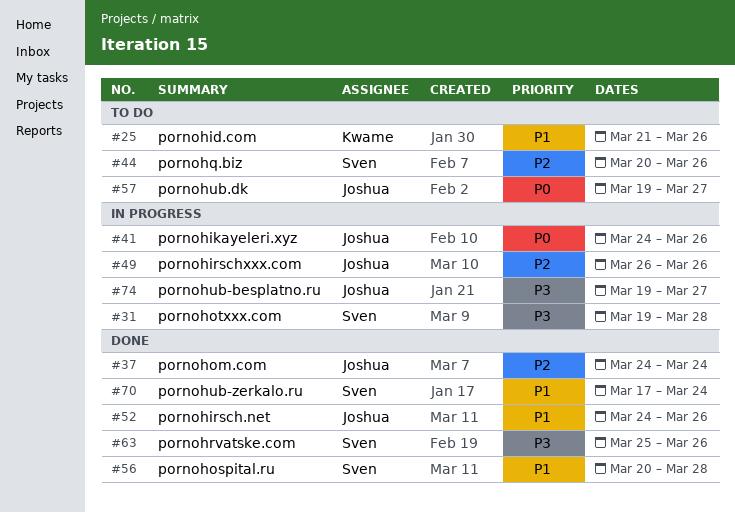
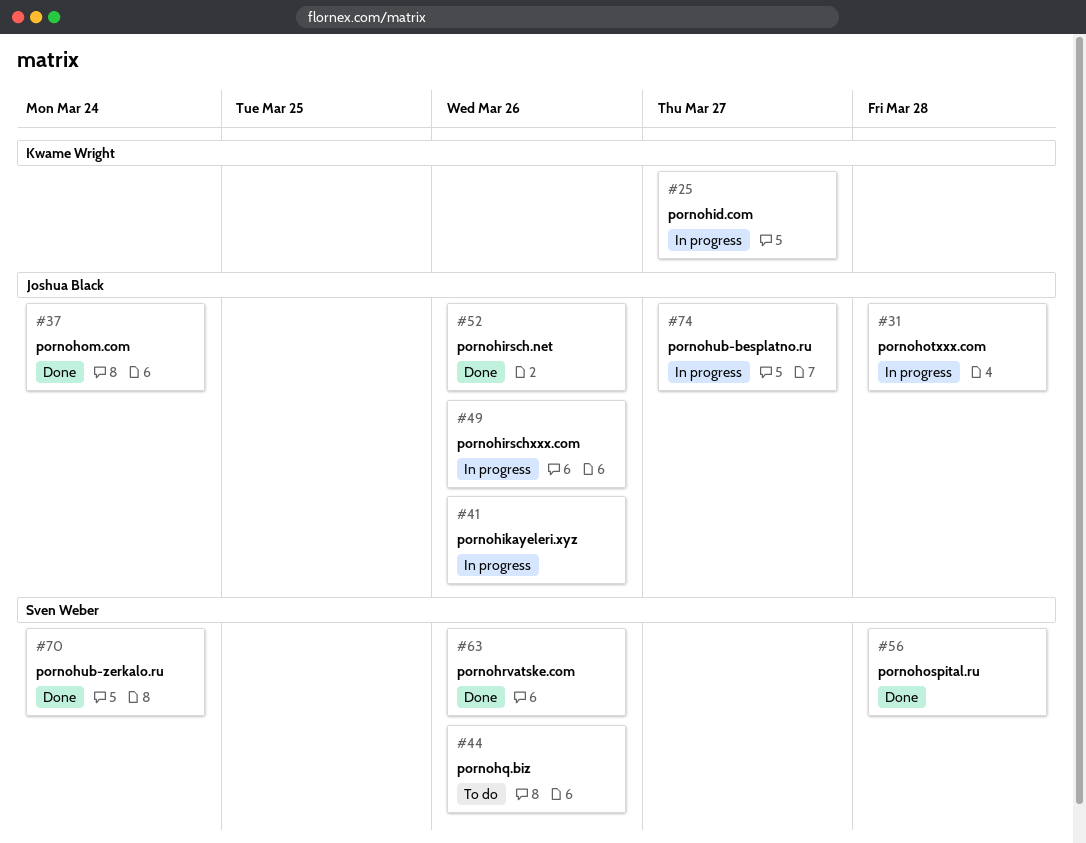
#25, status: To do -> In progress
#25, due: Mar 26 -> Mar 27
#31, owner: Sven Weber -> Joshua Black
#57: present -> none

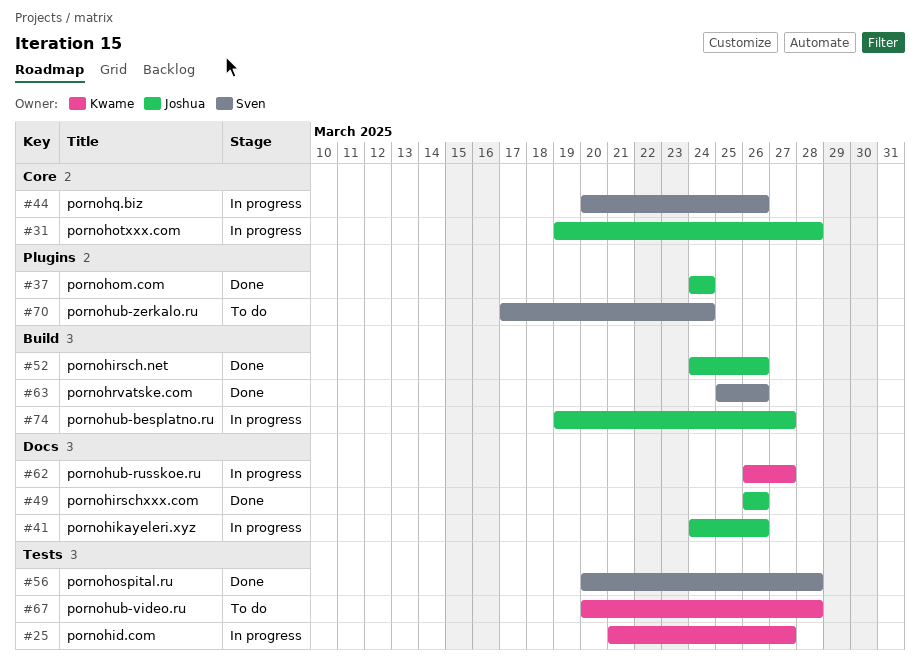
#44, status: To do -> In progress
#49, status: In progress -> Done
#62: none -> present
#67: none -> present
#70, status: Done -> To do

